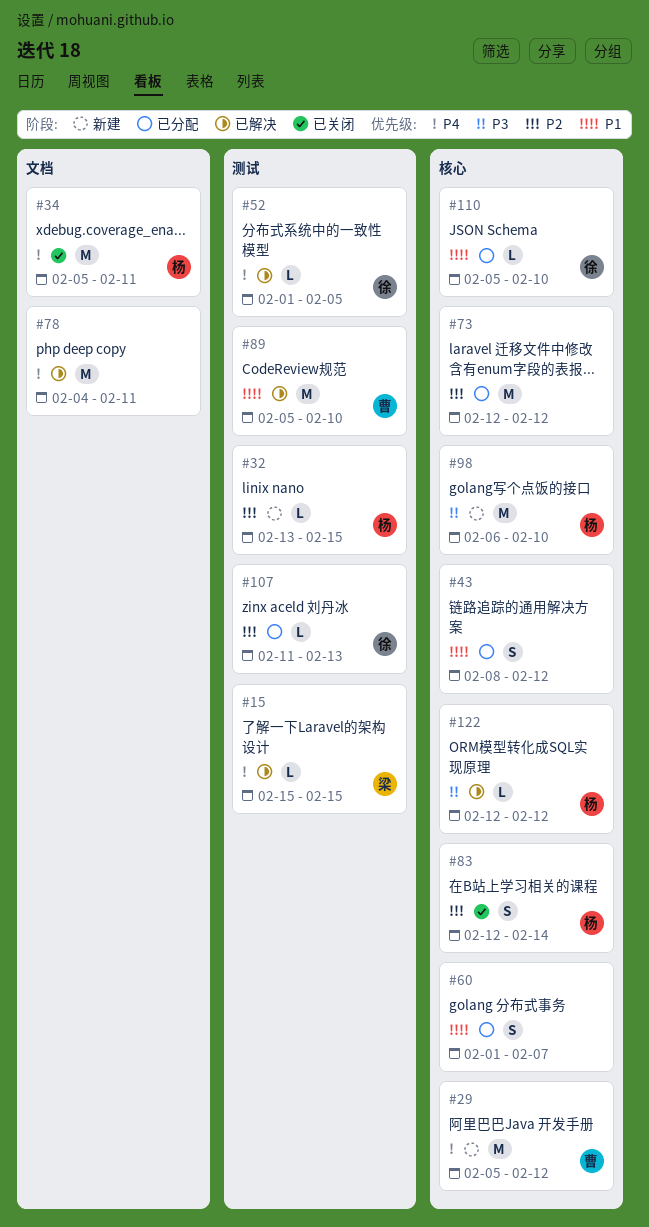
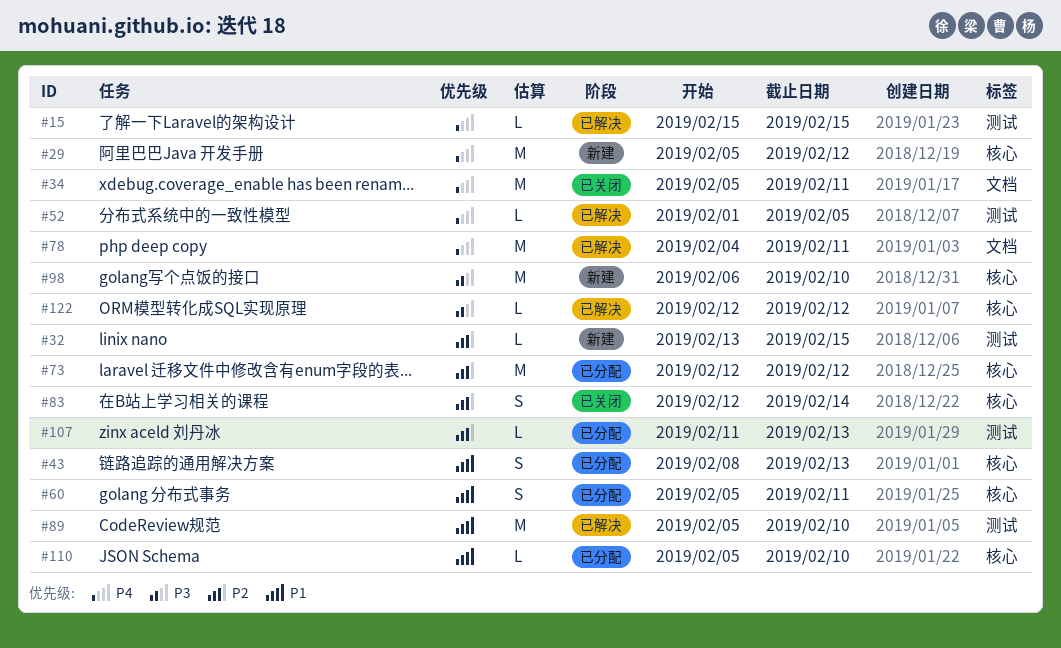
#43, due: Feb 12 -> Feb 13
#60, start: Feb 1 -> Feb 5
#60, due: Feb 7 -> Feb 11

